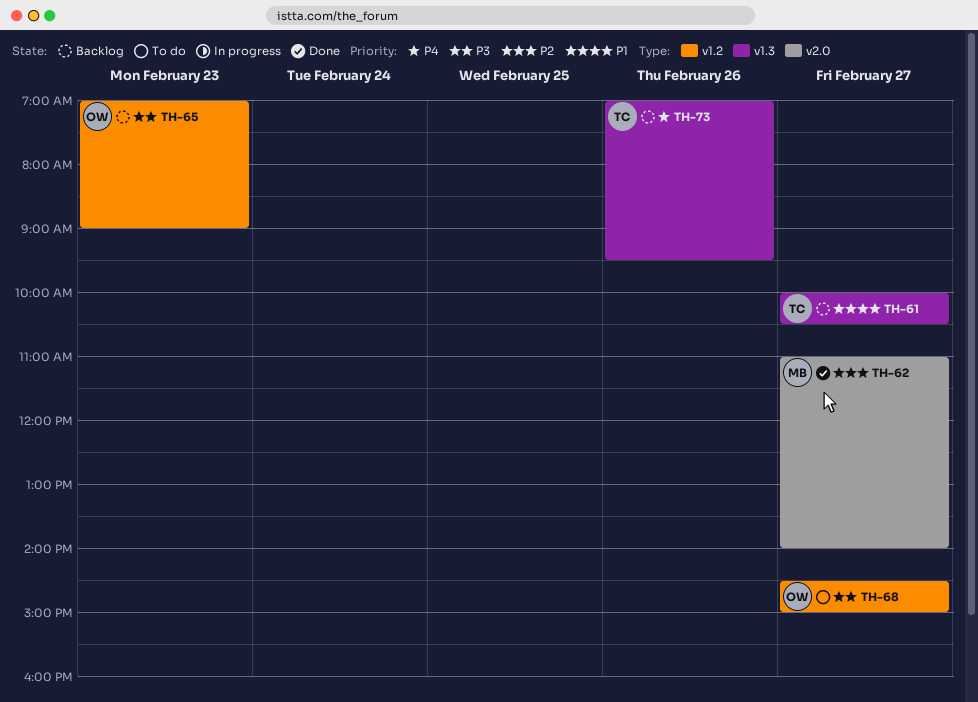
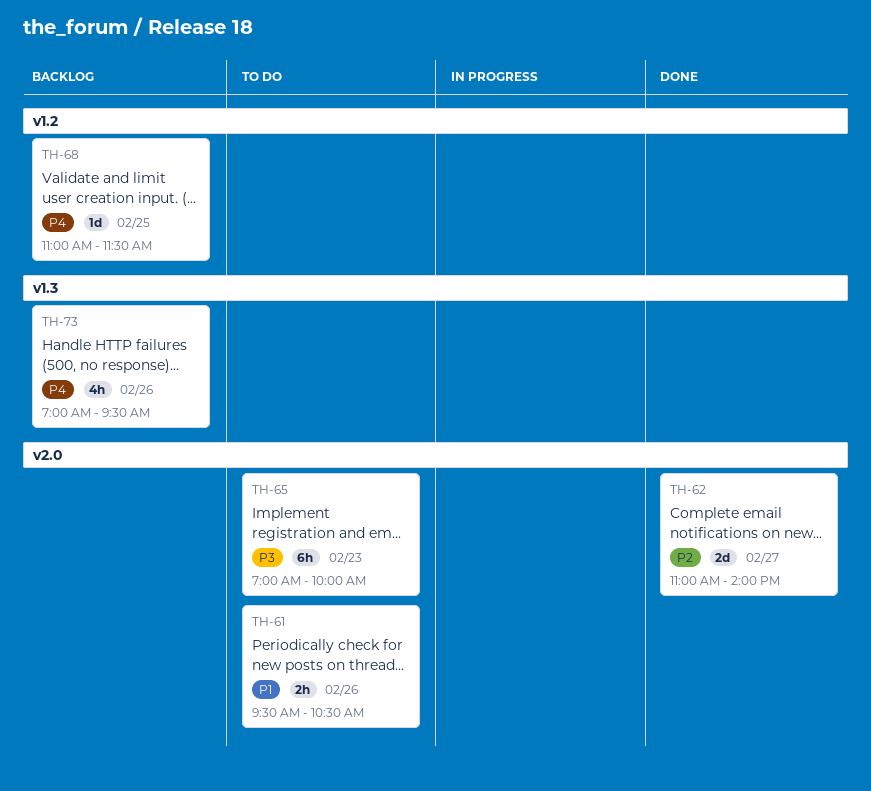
TH-61, status: Backlog -> To do
TH-61, label: v1.3 -> v2.0
TH-61, day: Feb 27 -> Feb 26
TH-61, begins: 10:00 -> 09:30
TH-65, status: Backlog -> To do
TH-65, label: v1.2 -> v2.0
TH-65, ends: 09:00 -> 10:00
TH-68, status: To do -> Backlog
TH-68, priority: P3 -> P4
TH-68, day: Feb 27 -> Feb 25
TH-68, begins: 14:30 -> 11:00
TH-68, ends: 15:00 -> 11:30

